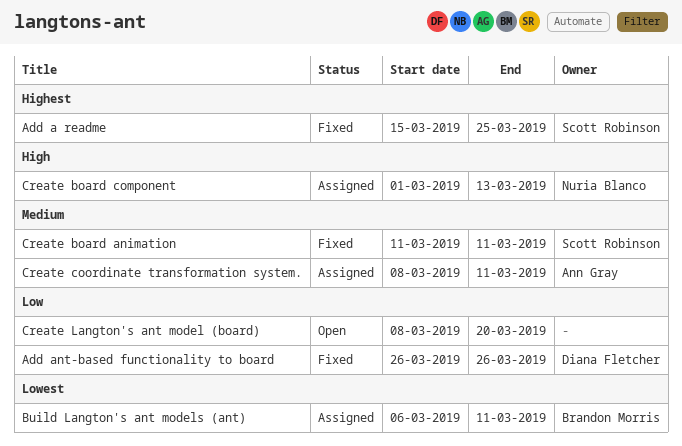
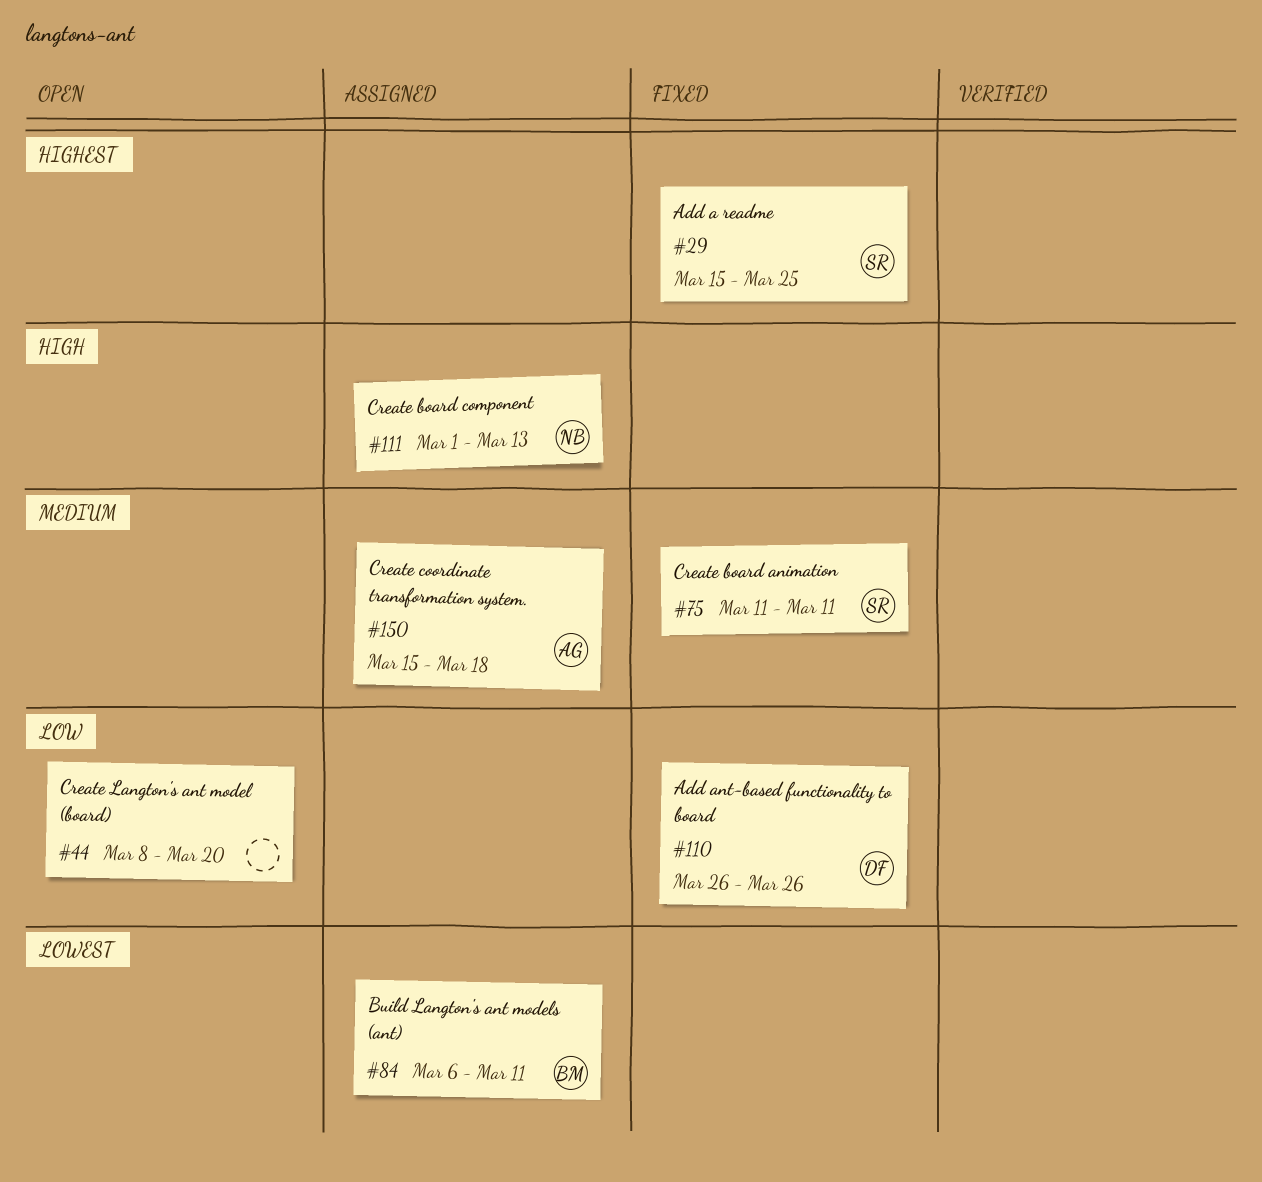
Create coordinate transformation system., start: Mar 8 -> Mar 15
Create coordinate transformation system., due: Mar 11 -> Mar 18

